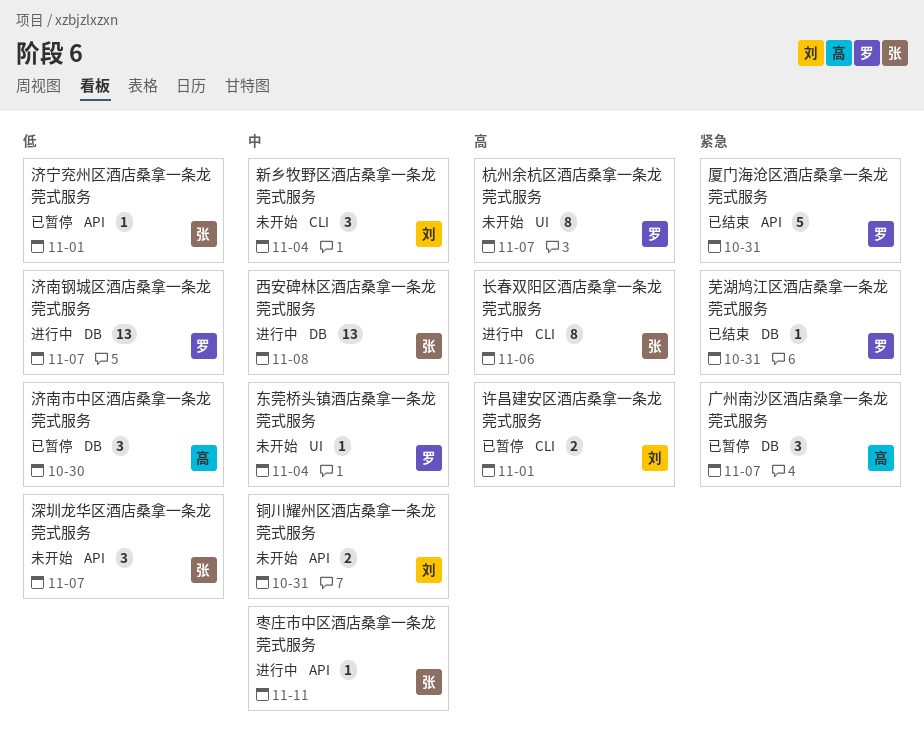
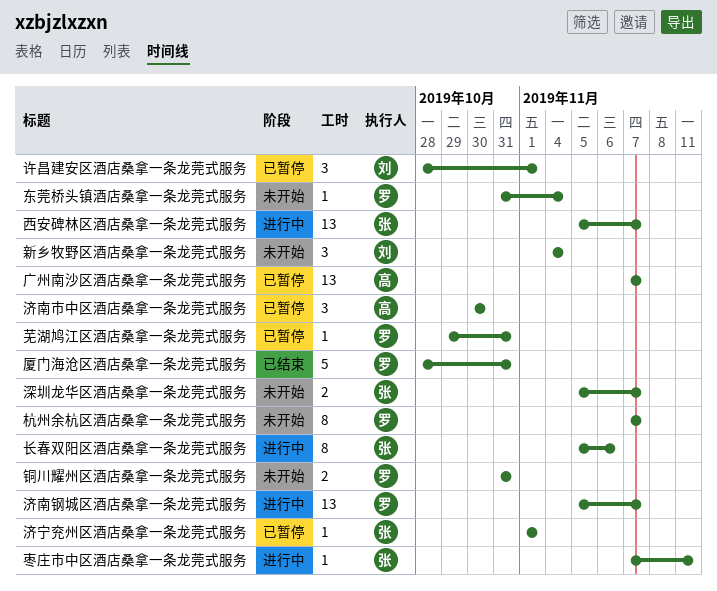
广州南沙区酒店桑拿一条龙莞式服务, estimate: 3 -> 13
深圳龙华区酒店桑拿一条龙莞式服务, estimate: 3 -> 2
芜湖鸠江区酒店桑拿一条龙莞式服务, status: 已结束 -> 已暂停
西安碑林区酒店桑拿一条龙莞式服务, due: Nov 8 -> Nov 7
许昌建安区酒店桑拿一条龙莞式服务, estimate: 2 -> 3
铜川耀州区酒店桑拿一条龙莞式服务, owner: 刘 -> 罗

